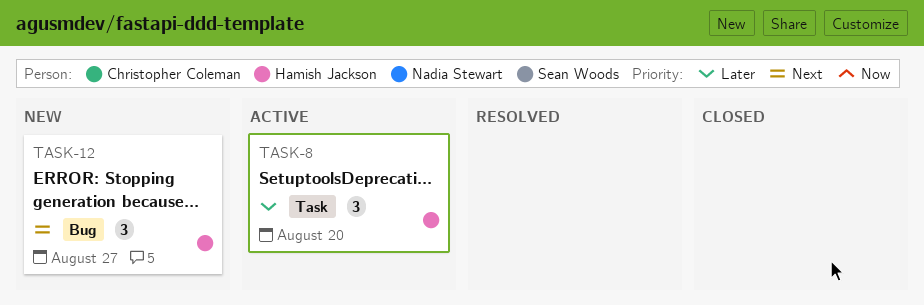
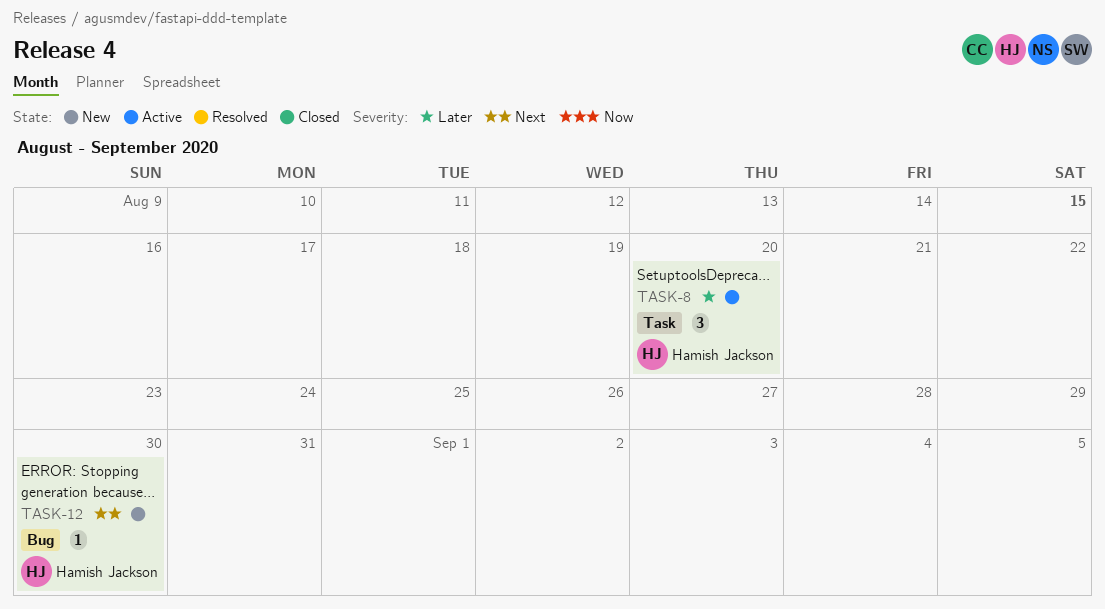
TASK-12, estimate: 3 -> 1
TASK-12, due: Aug 27 -> Aug 30

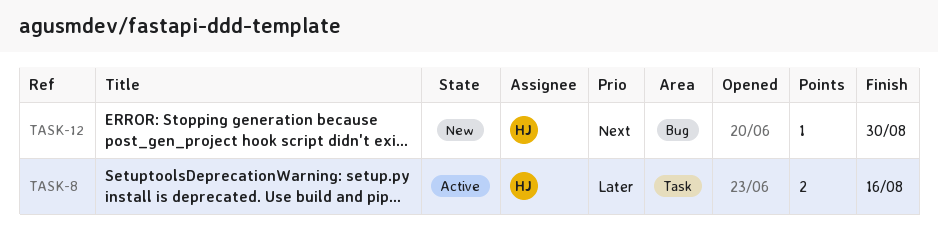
TASK-8, estimate: 3 -> 2
TASK-8, due: Aug 20 -> Aug 16

